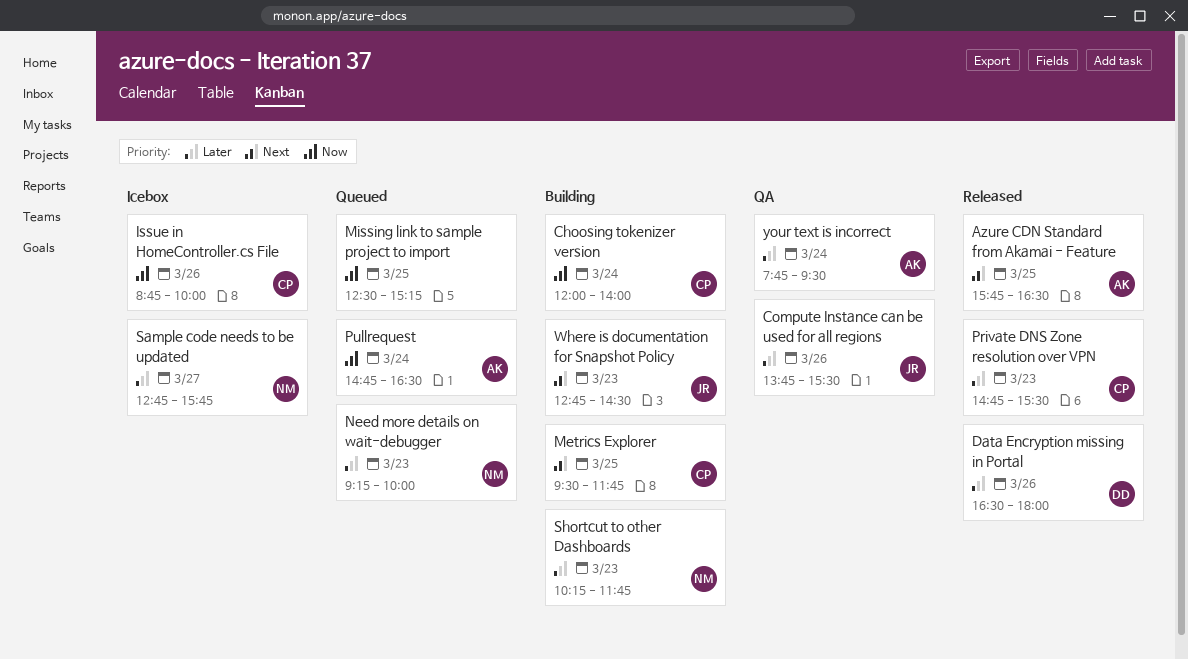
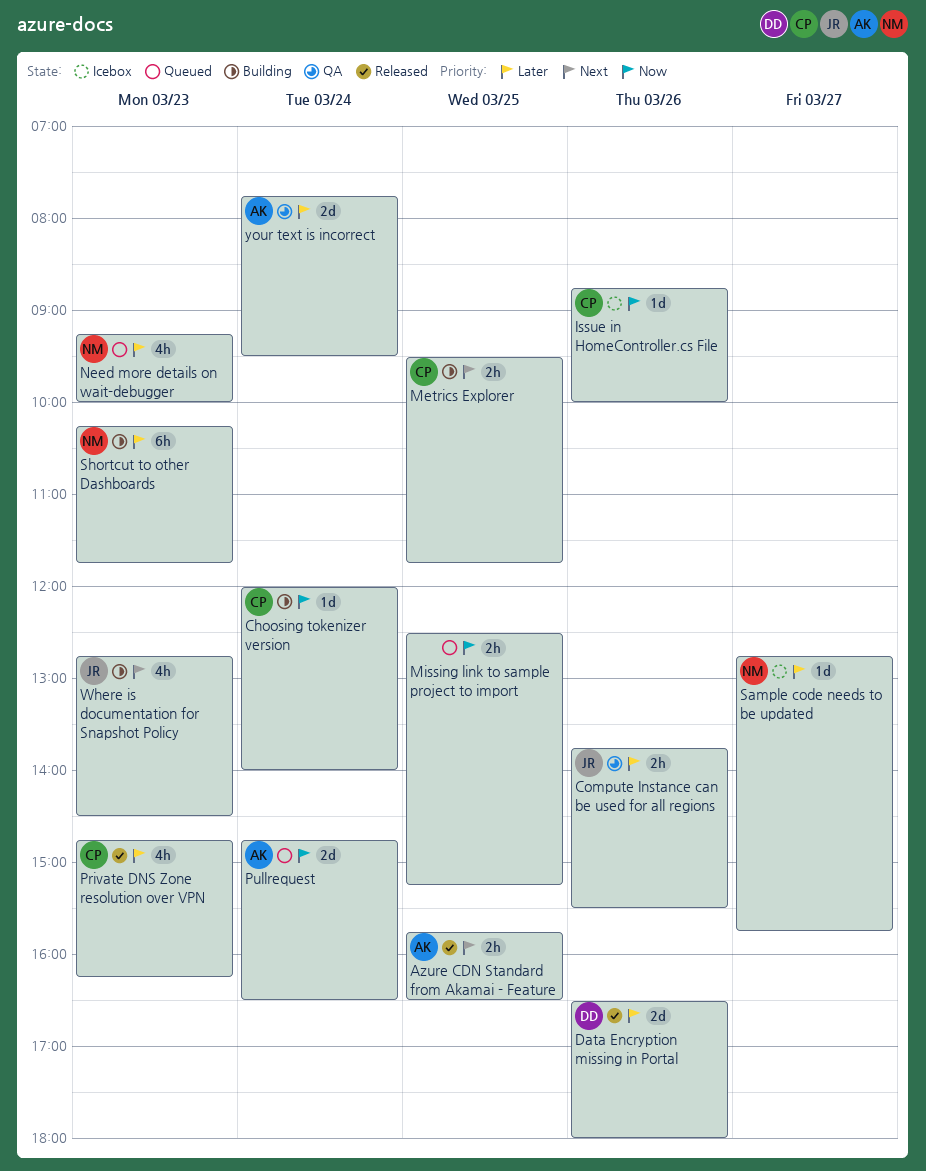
Private DNS Zone resolution over VPN, ends: 15:30 -> 16:15

